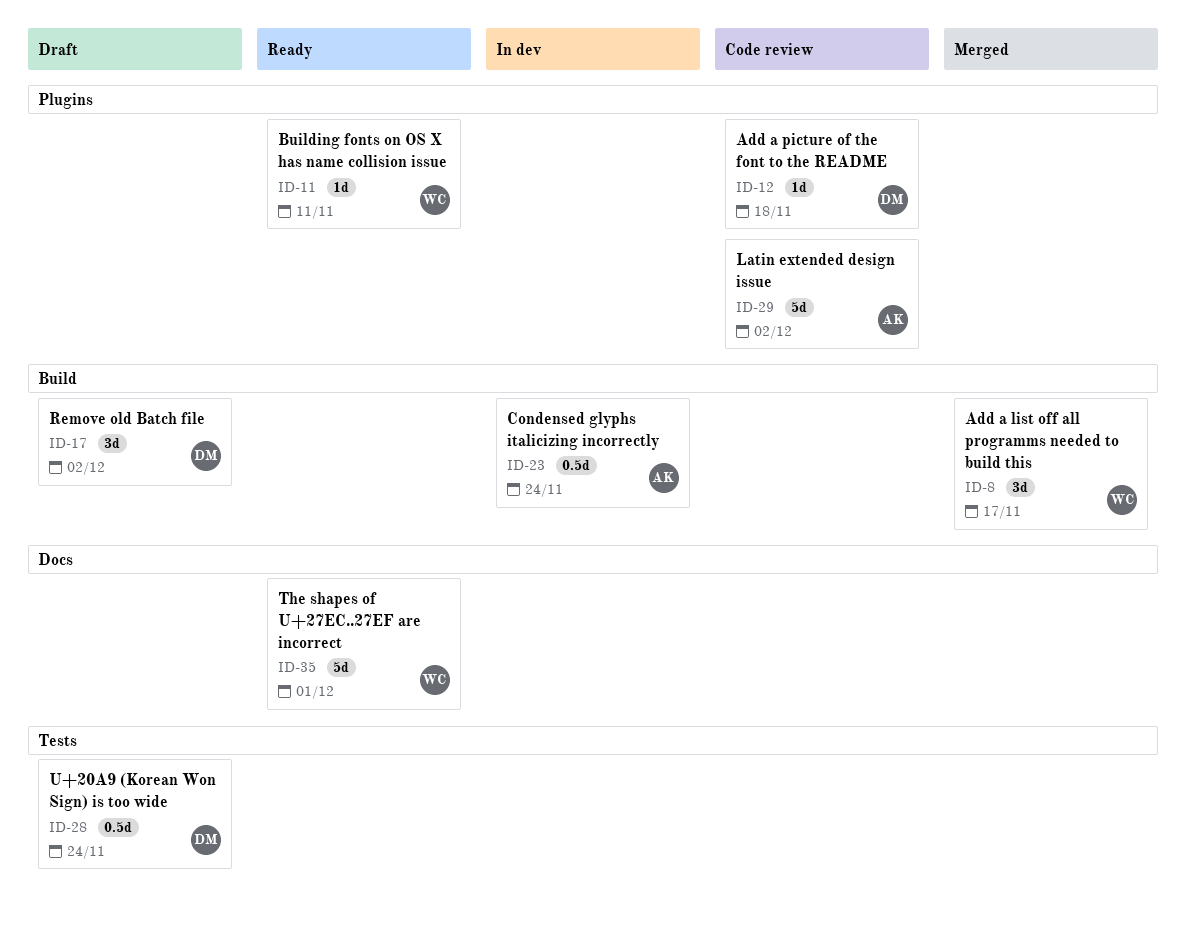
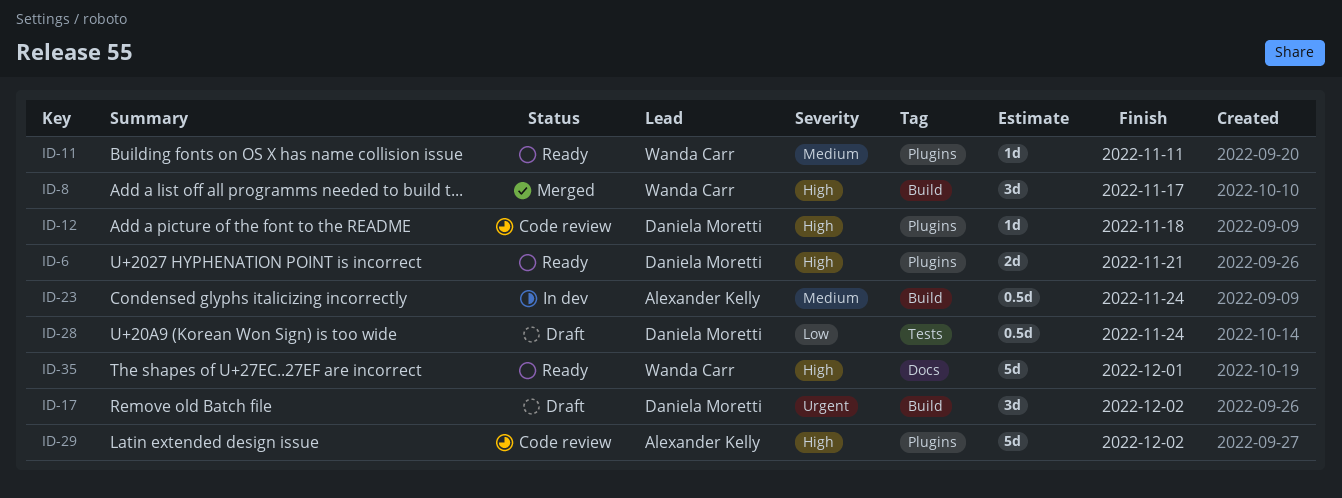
ID-6: none -> present

